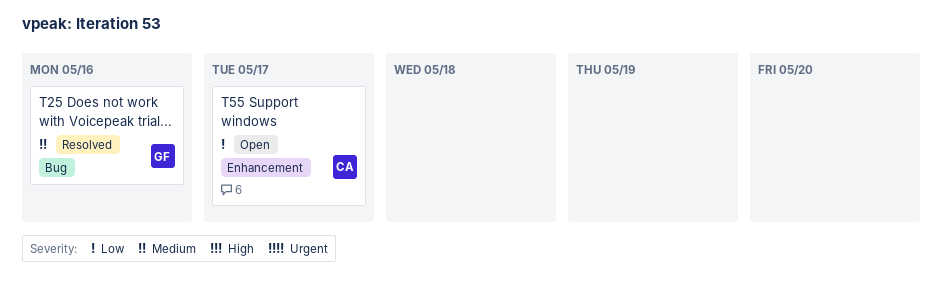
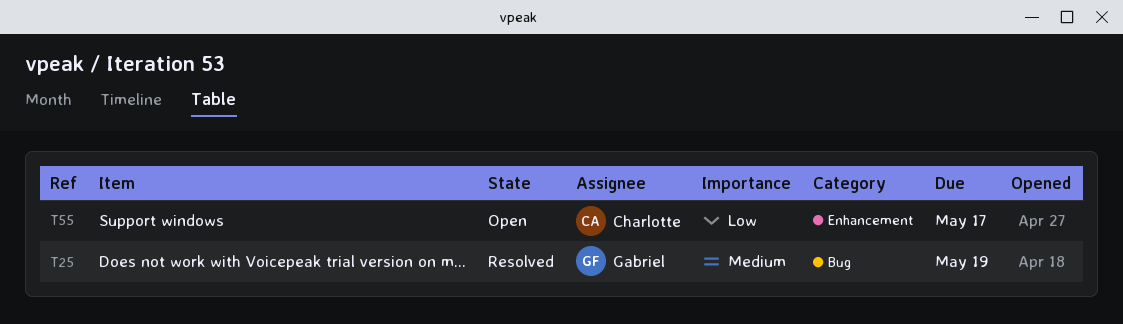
T25, due: May 16 -> May 19

